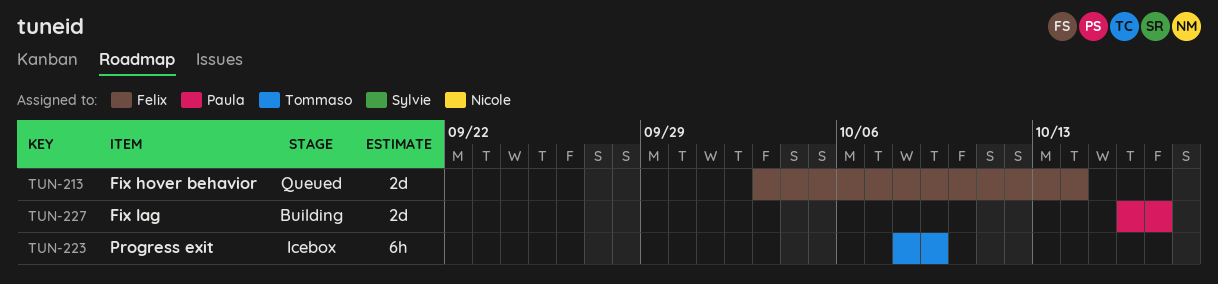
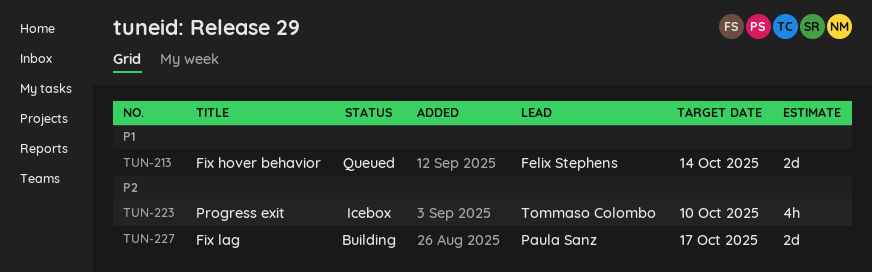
TUN-223, estimate: 6h -> 4h
TUN-223, due: Oct 9 -> Oct 10

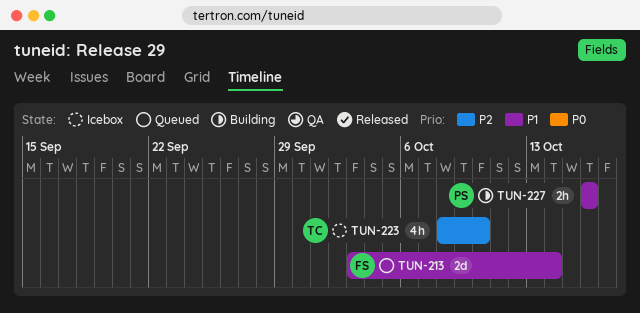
TUN-227, priority: P2 -> P1
TUN-227, estimate: 2d -> 2h
TUN-227, due: Oct 17 -> Oct 16

